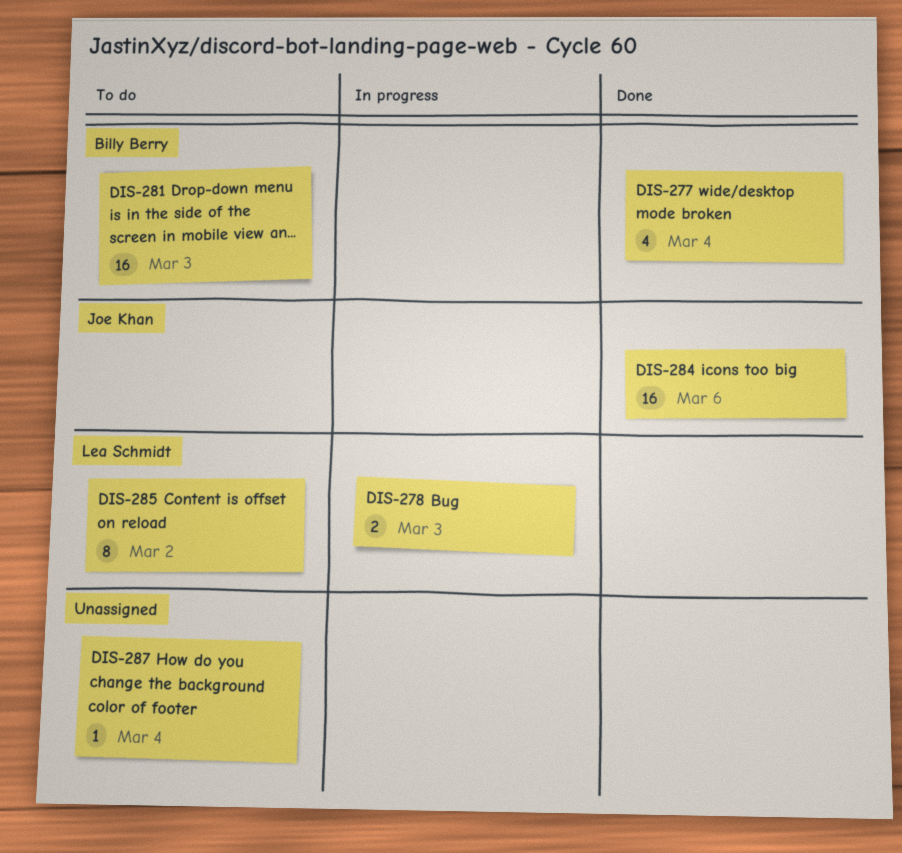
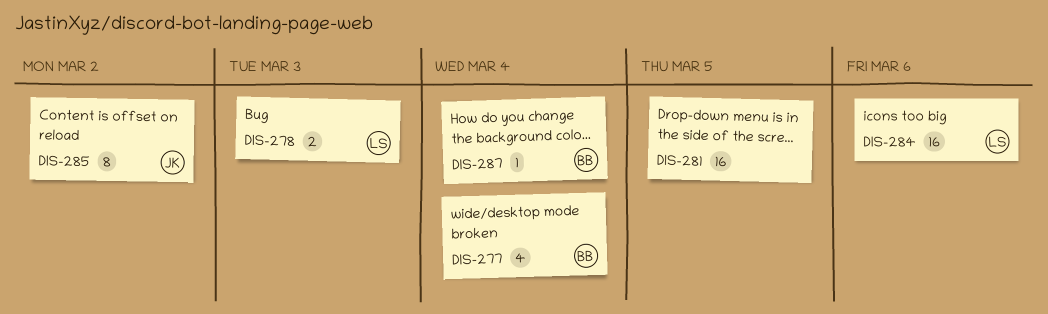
DIS-281, owner: Billy Berry -> none
DIS-281, due: Mar 3 -> Mar 5
DIS-284, owner: Joe Khan -> Lea Schmidt
DIS-285, owner: Lea Schmidt -> Joe Khan
DIS-287, owner: none -> Billy Berry

